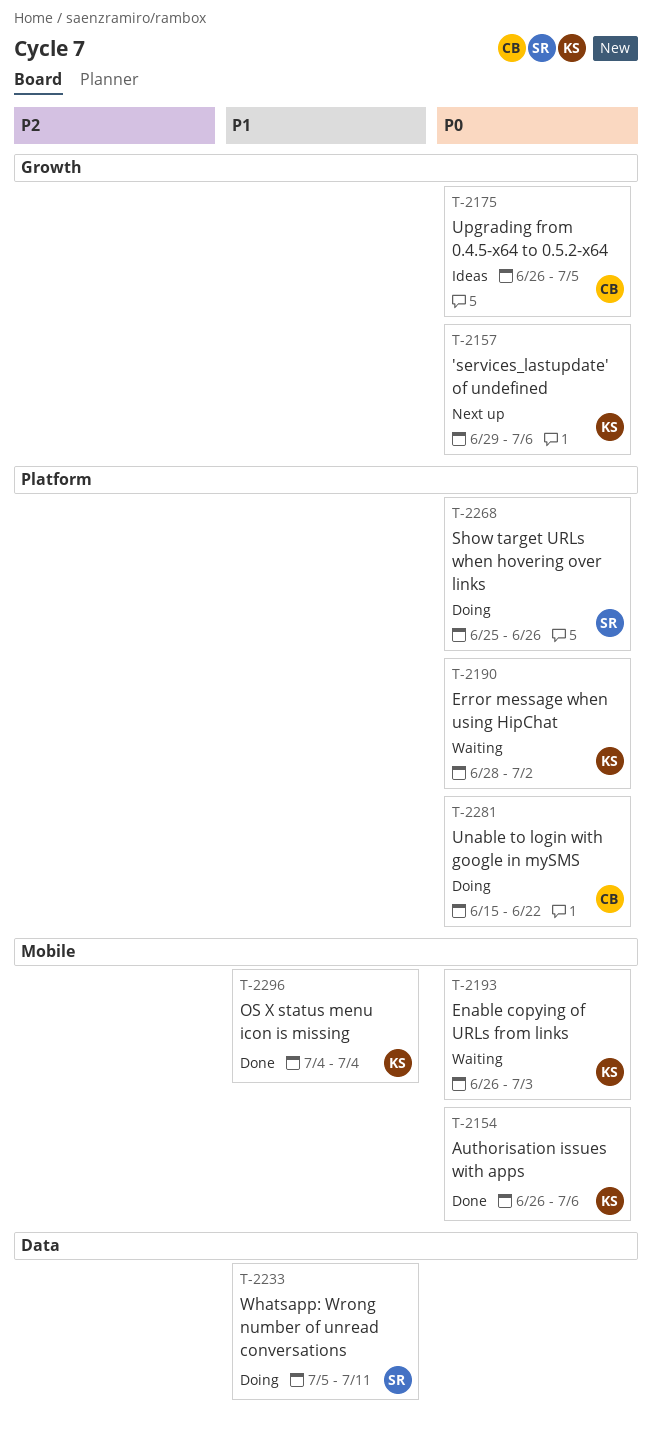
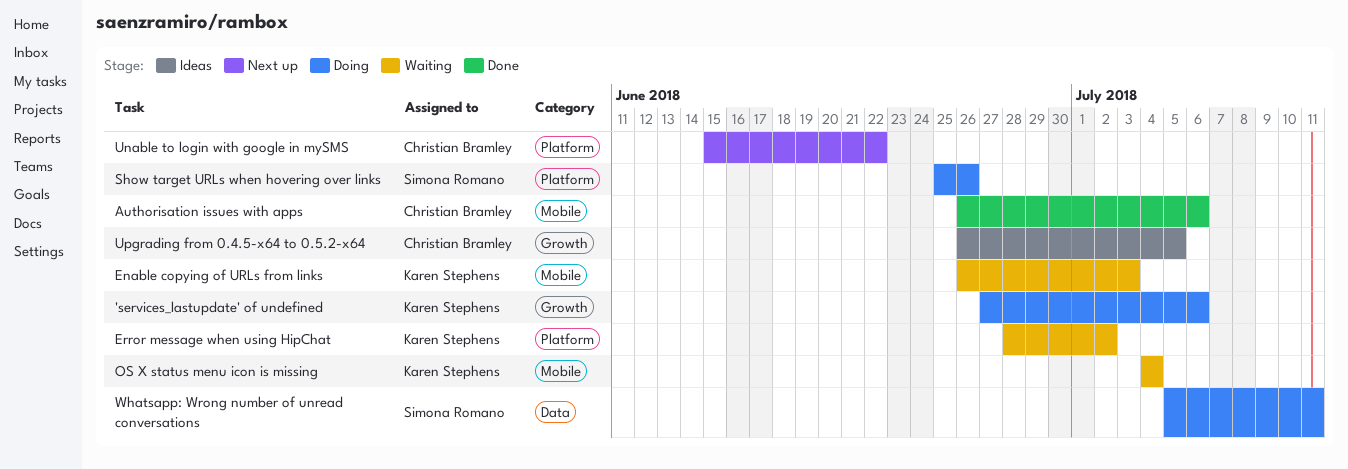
'services_lastupdate' of undefined, status: Next up -> Doing
'services_lastupdate' of undefined, start: Jun 29 -> Jun 27
Authorisation issues with apps, owner: Karen Stephens -> Christian Bramley
OS X status menu icon is missing, status: Done -> Waiting
Unable to login with google in mySMS, status: Doing -> Next up

